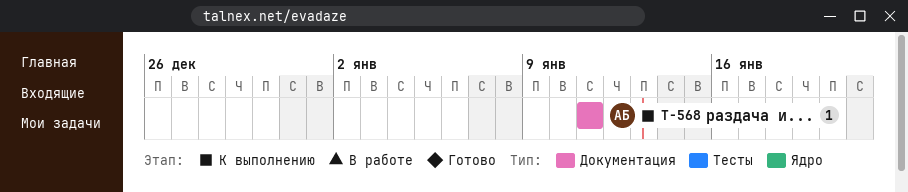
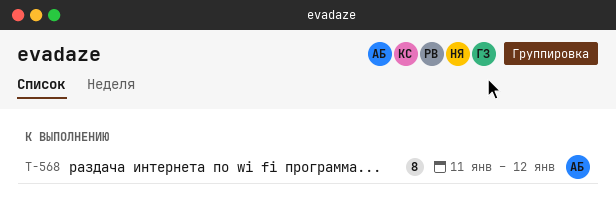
T-568, estimate: 1 -> 8
T-568, due: Jan 11 -> Jan 12

